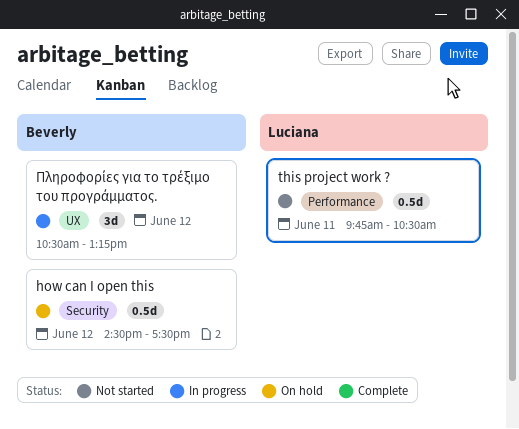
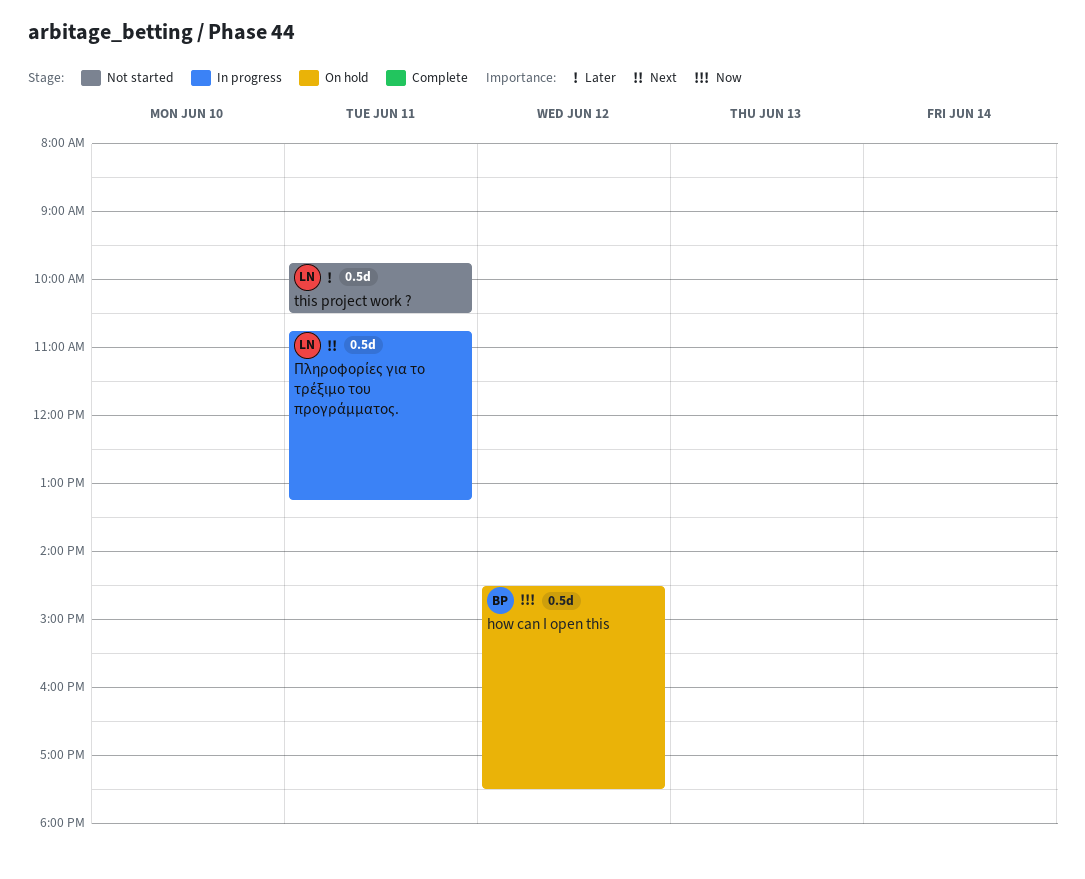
Πληροφορίες για το τρέξιμο του προγράμματος., owner: Beverly -> Luciana
Πληροφορίες για το τρέξιμο του προγράμματος., estimate: 3d -> 0.5d
Πληροφορίες για το τρέξιμο του προγράμματος., day: Jun 12 -> Jun 11
Πληροφορίες για το τρέξιμο του προγράμματος., begins: 10:30 -> 10:45

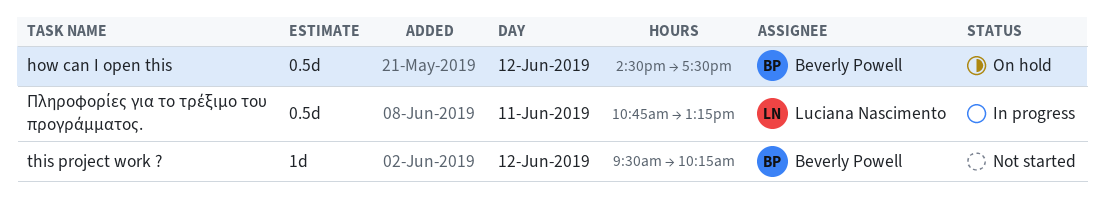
this project work ?, owner: Luciana Nascimento -> Beverly Powell
this project work ?, estimate: 0.5d -> 1d
this project work ?, day: Jun 11 -> Jun 12
this project work ?, begins: 09:45 -> 09:30
this project work ?, ends: 10:30 -> 10:15

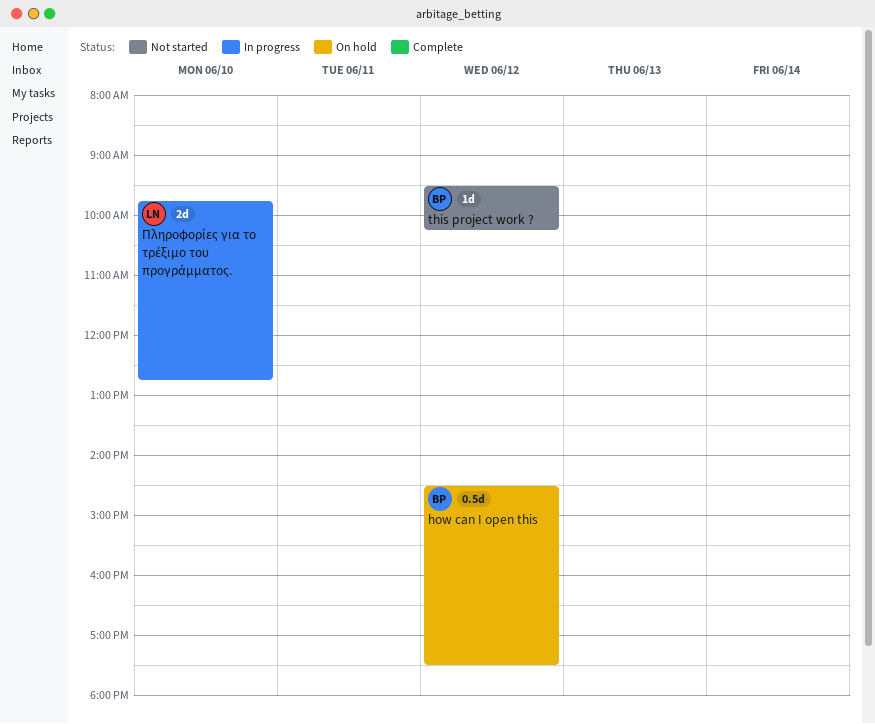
Πληροφορίες για το τρέξιμο του προγράμματος., estimate: 0.5d -> 2d
Πληροφορίες για το τρέξιμο του προγράμματος., day: Jun 11 -> Jun 10
Πληροφορίες για το τρέξιμο του προγράμματος., begins: 10:45 -> 09:45
Πληροφορίες για το τρέξιμο του προγράμματος., ends: 13:15 -> 12:45

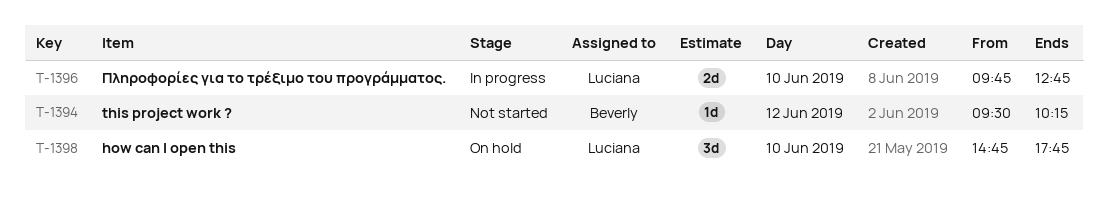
how can I open this, owner: Beverly -> Luciana
how can I open this, estimate: 0.5d -> 3d
how can I open this, day: Jun 12 -> Jun 10
how can I open this, begins: 14:30 -> 14:45
how can I open this, ends: 17:30 -> 17:45

